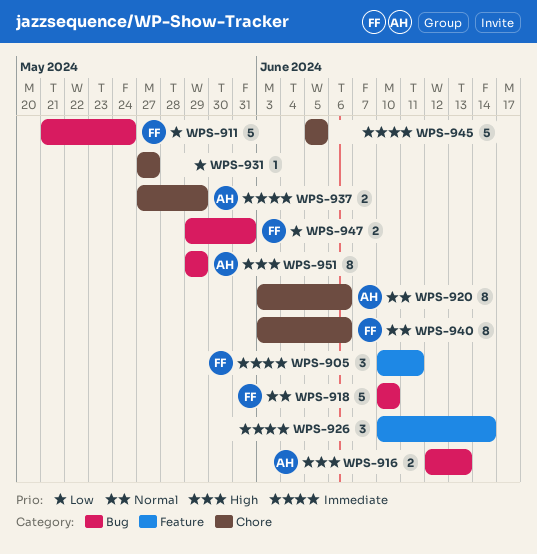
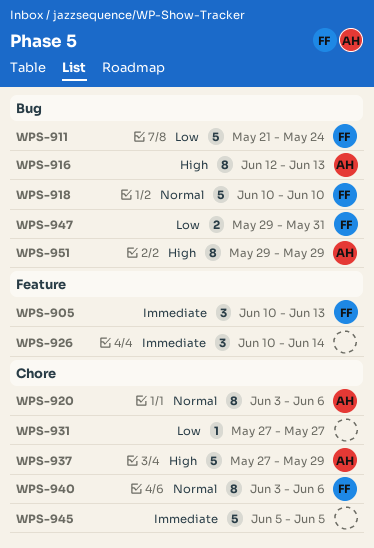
WPS-905, due: Jun 11 -> Jun 13
WPS-916, estimate: 2 -> 8
WPS-937, priority: Immediate -> High
WPS-937, estimate: 2 -> 5

